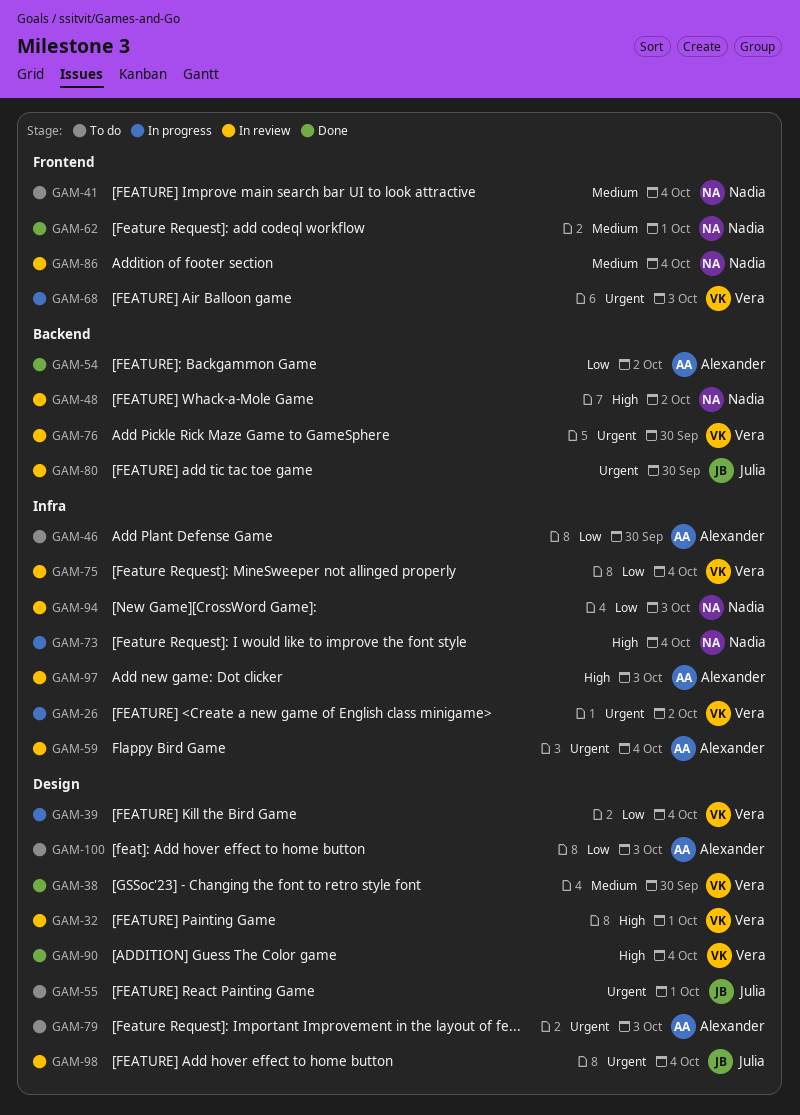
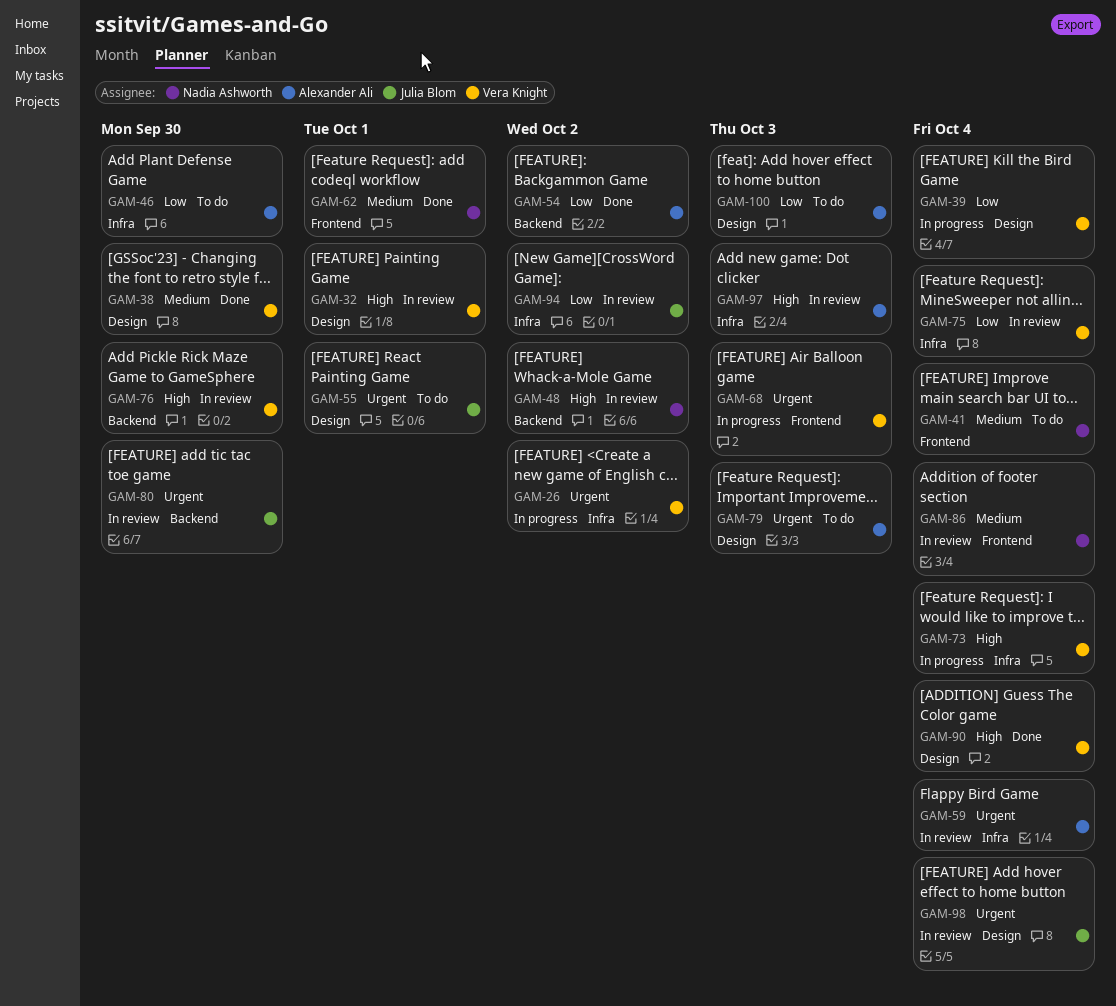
GAM-73, owner: Nadia Ashworth -> Vera Knight
GAM-76, priority: Urgent -> High
GAM-94, owner: Nadia Ashworth -> Julia Blom
GAM-94, due: Oct 3 -> Oct 2

